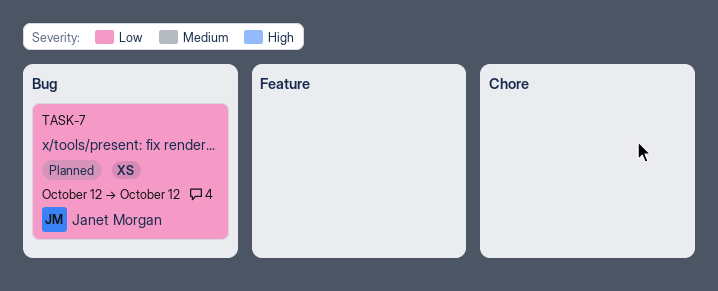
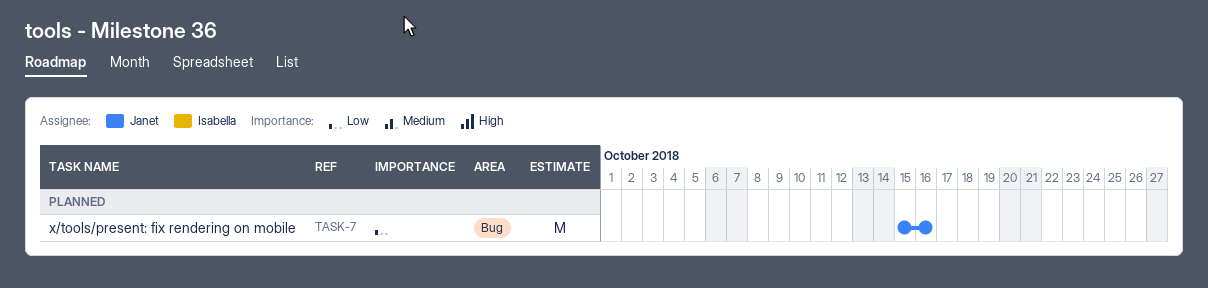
TASK-7, estimate: XS -> M
TASK-7, start: Oct 12 -> Oct 15
TASK-7, due: Oct 12 -> Oct 16

